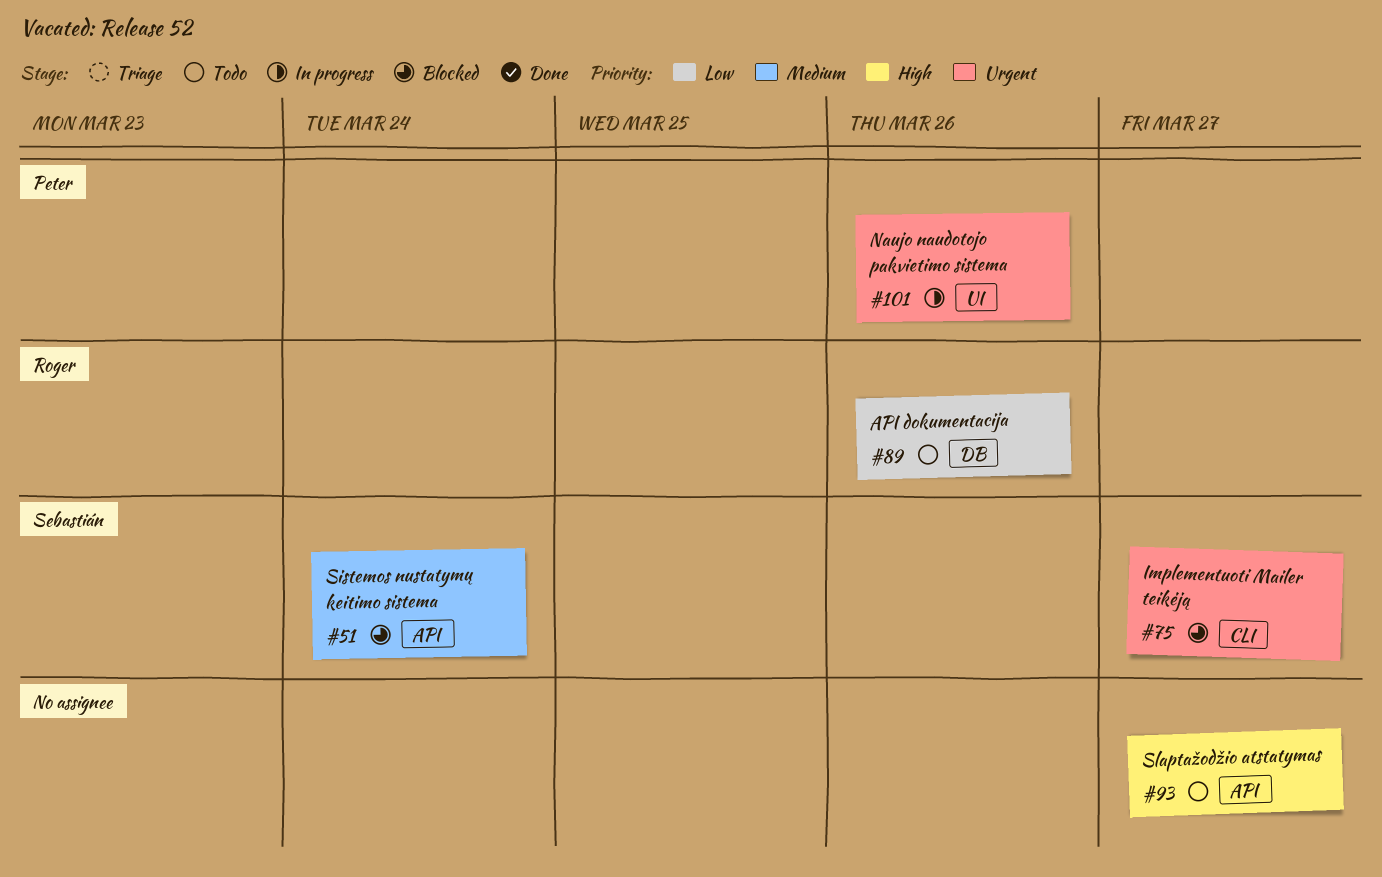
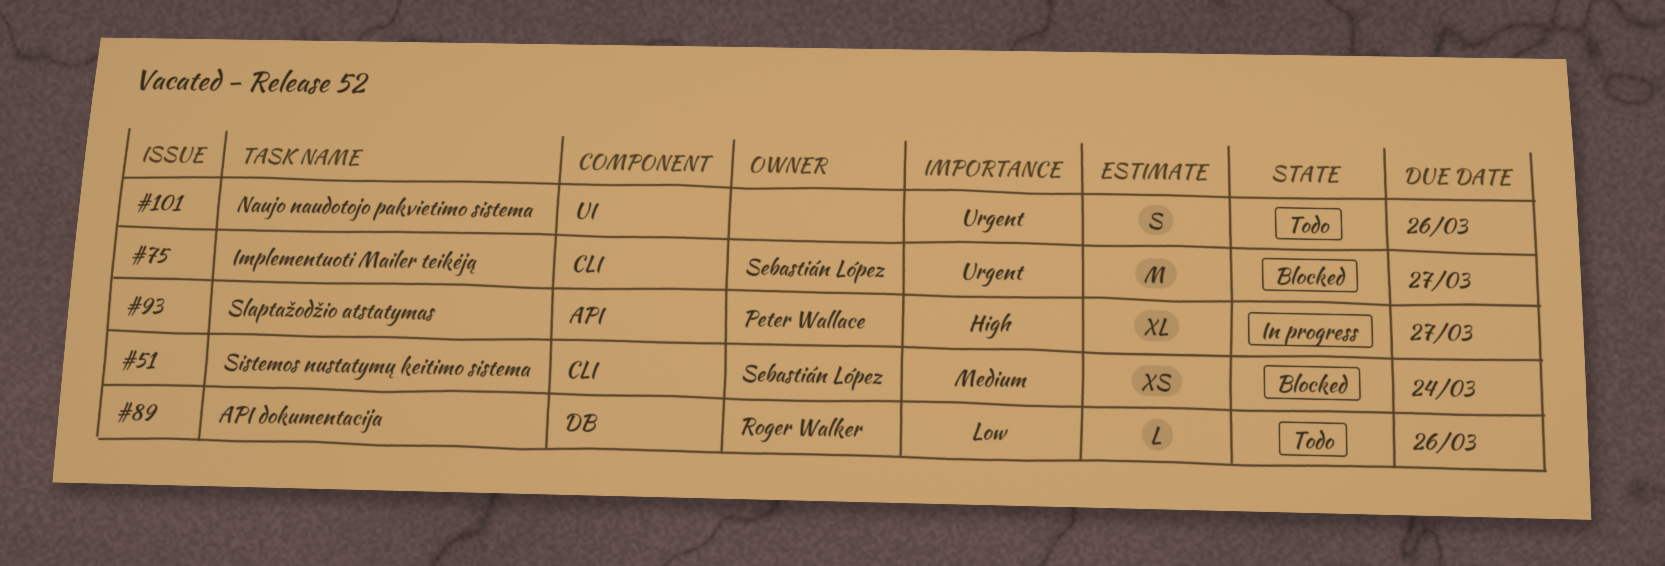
#51, label: API -> CLI
#93, status: Todo -> In progress
#93, owner: none -> Peter Wallace
#101, status: In progress -> Todo
#101, owner: Peter Wallace -> none

